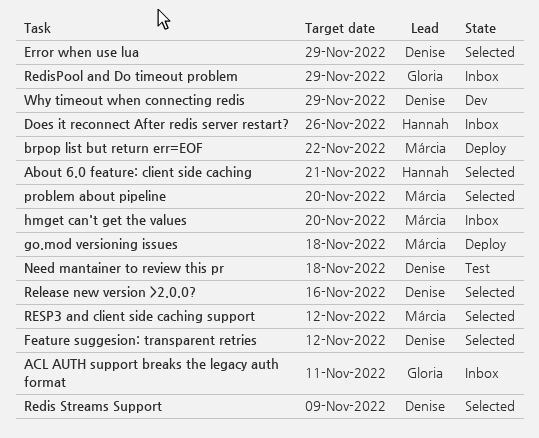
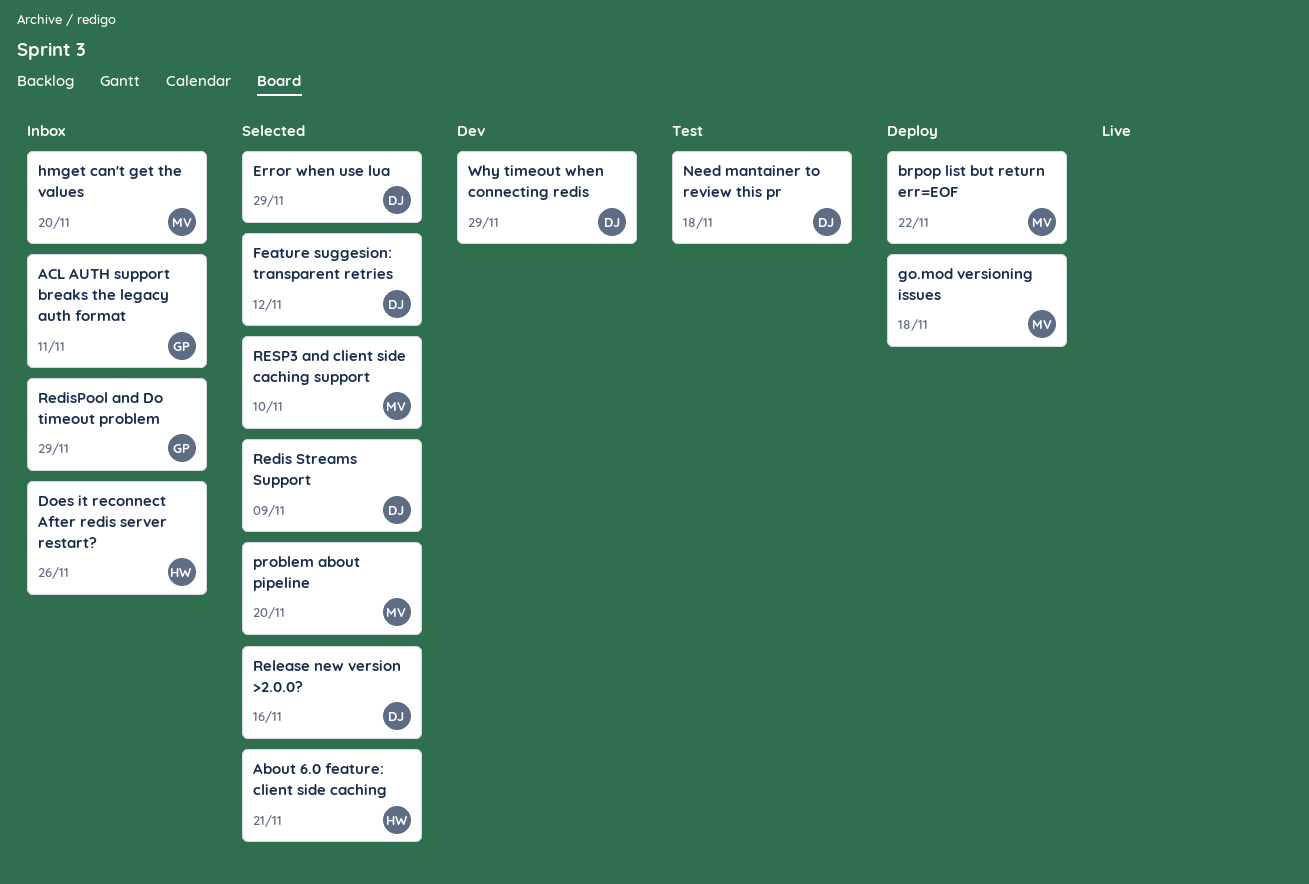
RESP3 and client side caching support, due: Nov 12 -> Nov 10

